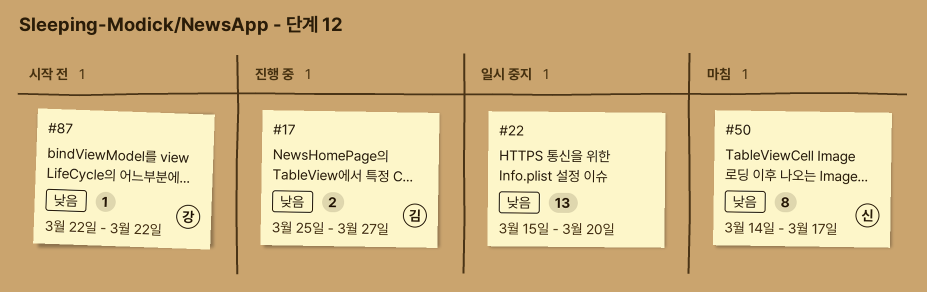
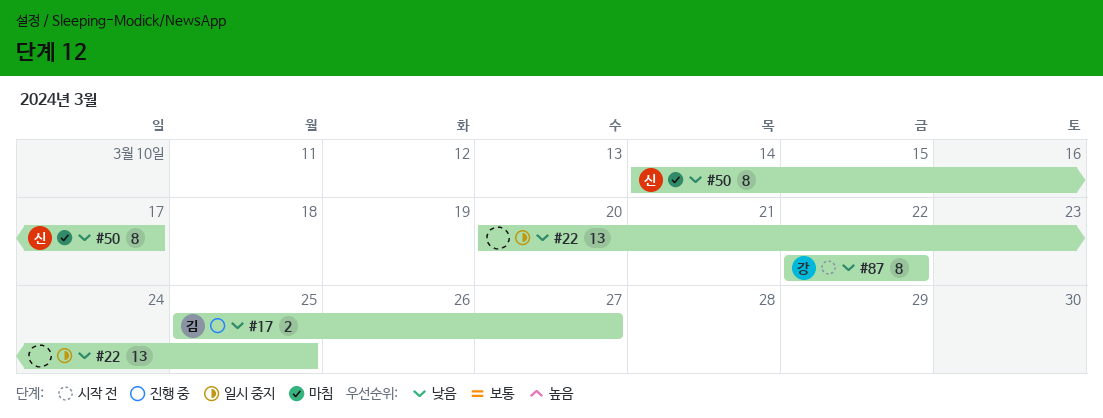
#22, start: Mar 15 -> Mar 20
#22, due: Mar 20 -> Mar 25
#87, estimate: 1 -> 8

